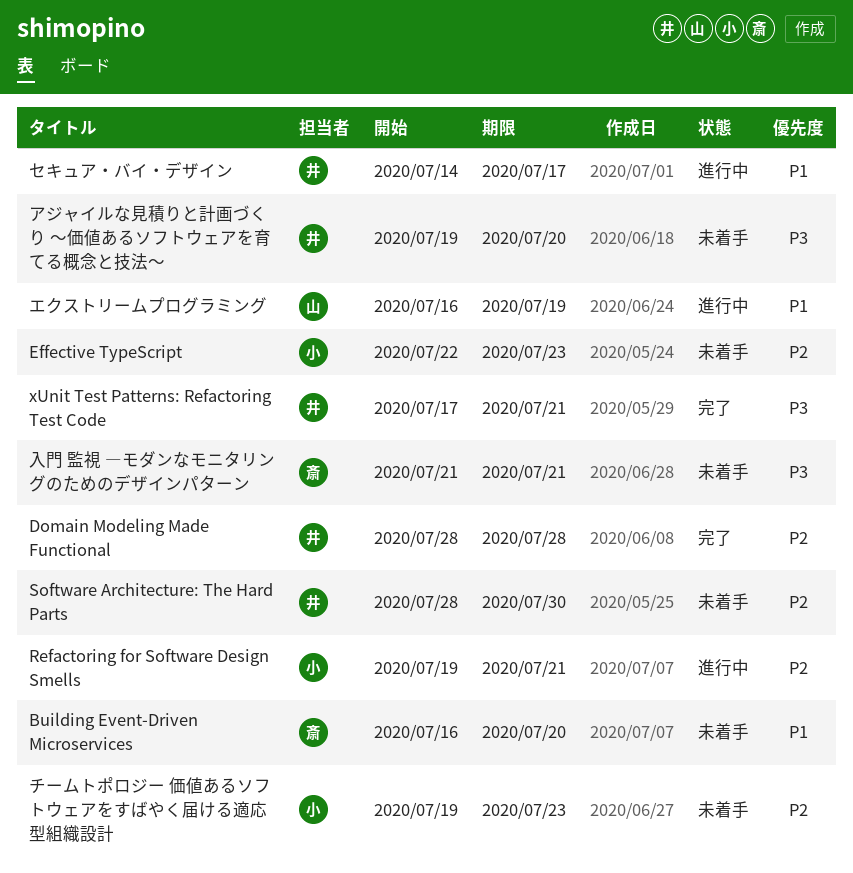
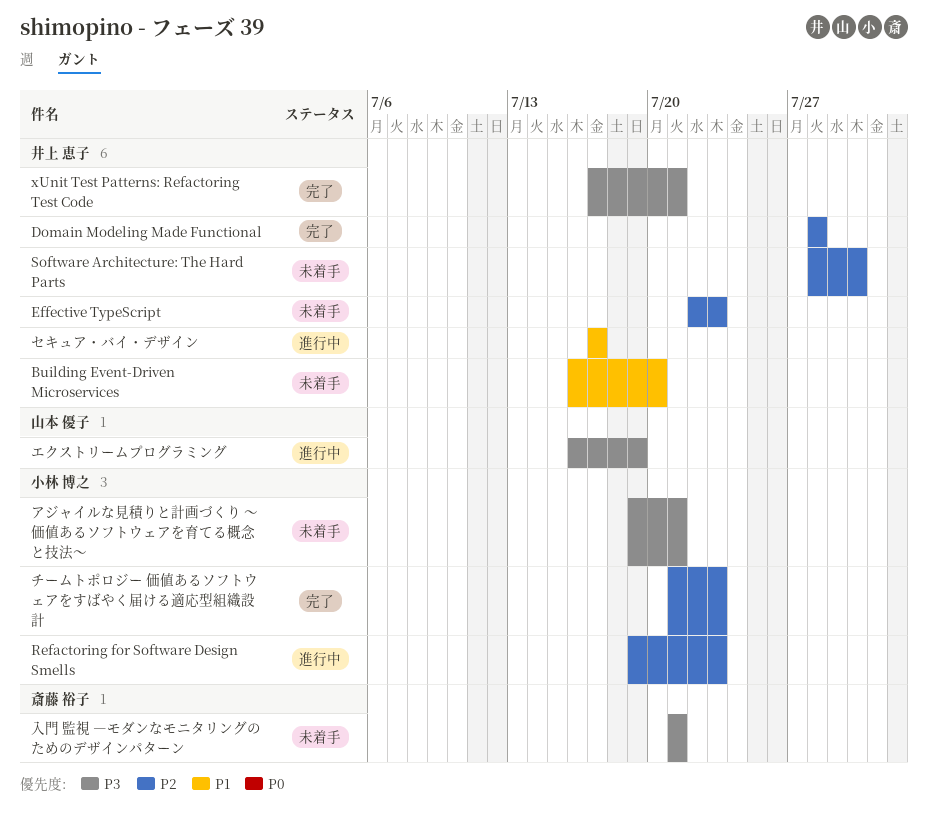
Building Event-Driven Microservices, owner: 斎藤 裕子 -> 井上 恵子
Effective TypeScript, owner: 小林 博之 -> 井上 恵子
Refactoring for Software Design Smells, due: Jul 21 -> Jul 23
アジャイルな見積りと計画づくり ～価値あるソフトウェアを育てる概念と技法～, owner: 井上 恵子 -> 小林 博之
アジャイルな見積りと計画づくり ～価値あるソフトウェアを育てる概念と技法～, due: Jul 20 -> Jul 21
エクストリームプログラミング, priority: P1 -> P3
セキュア・バイ・デザイン, start: Jul 14 -> Jul 17
チームトポロジー 価値あるソフトウェアをすばやく届ける適応型組織設計, status: 未着手 -> 完了
チームトポロジー 価値あるソフトウェアをすばやく届ける適応型組織設計, start: Jul 19 -> Jul 21

